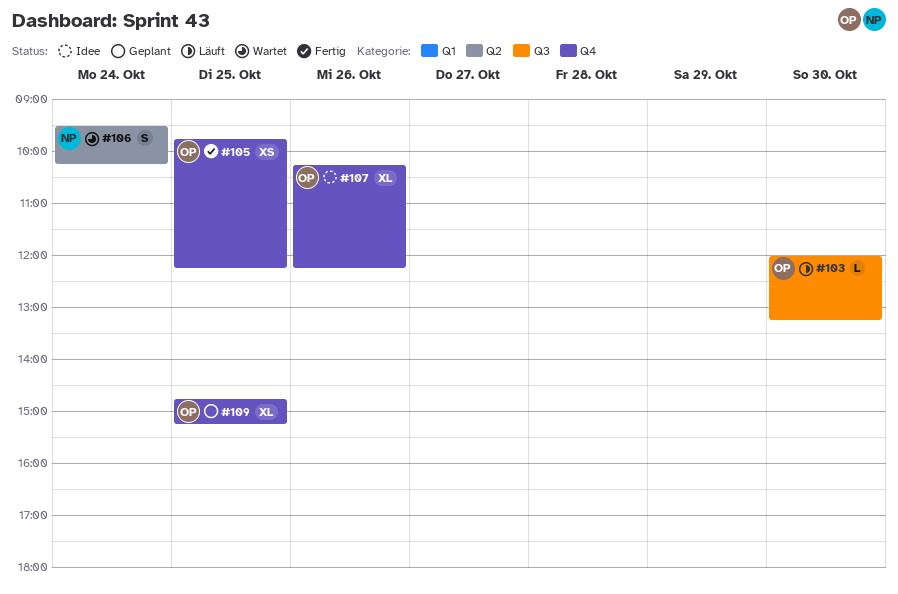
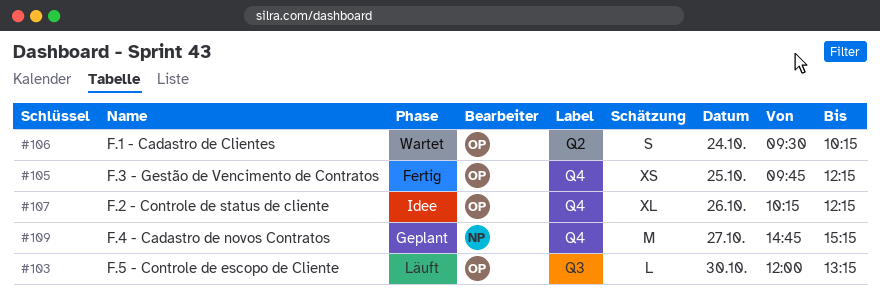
#106, owner: NP -> OP
#109, owner: OP -> NP
#109, estimate: XL -> M
#109, day: Oct 25 -> Oct 27

